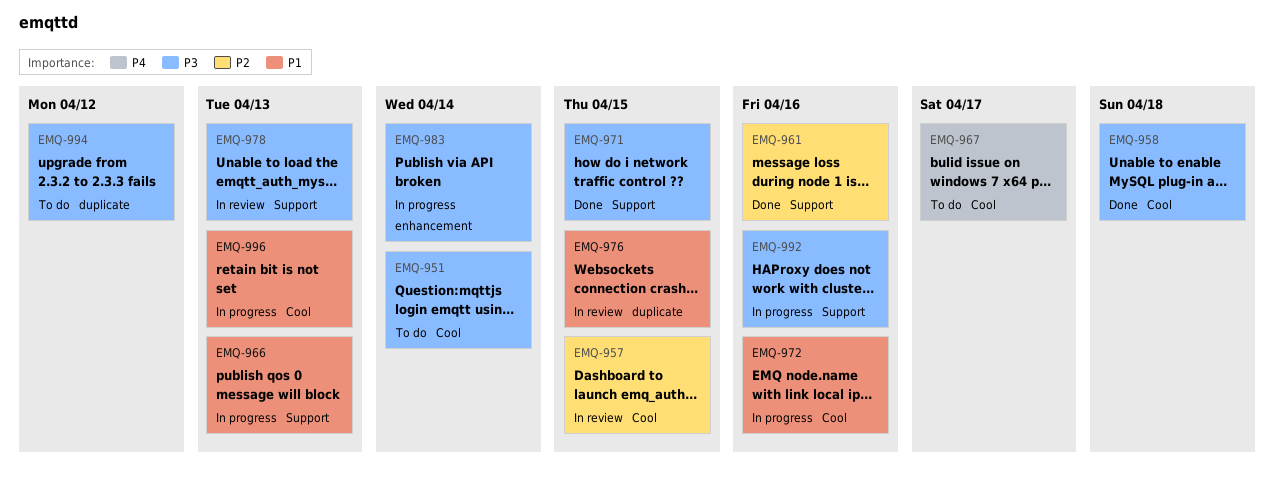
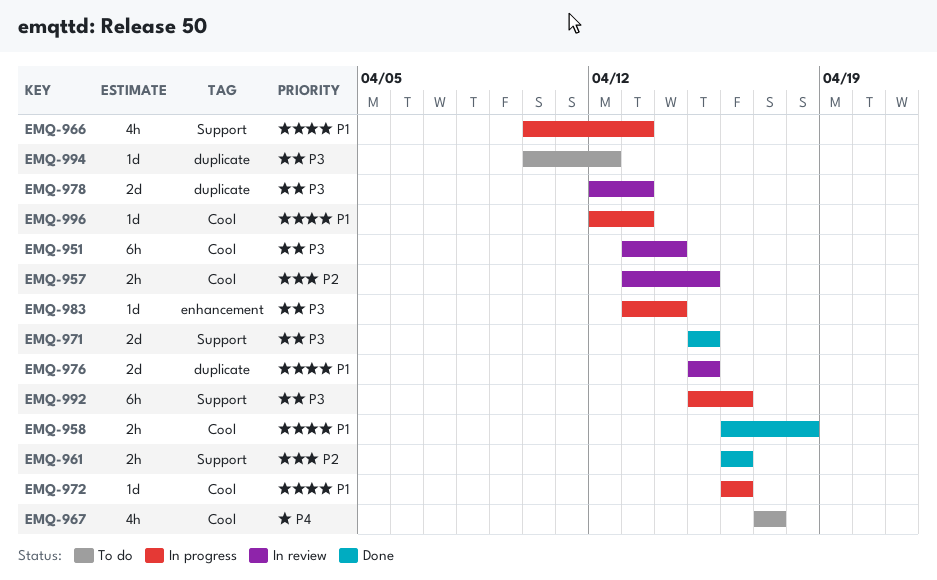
EMQ-951, status: To do -> In review
EMQ-958, priority: P3 -> P1
EMQ-978, label: Support -> duplicate

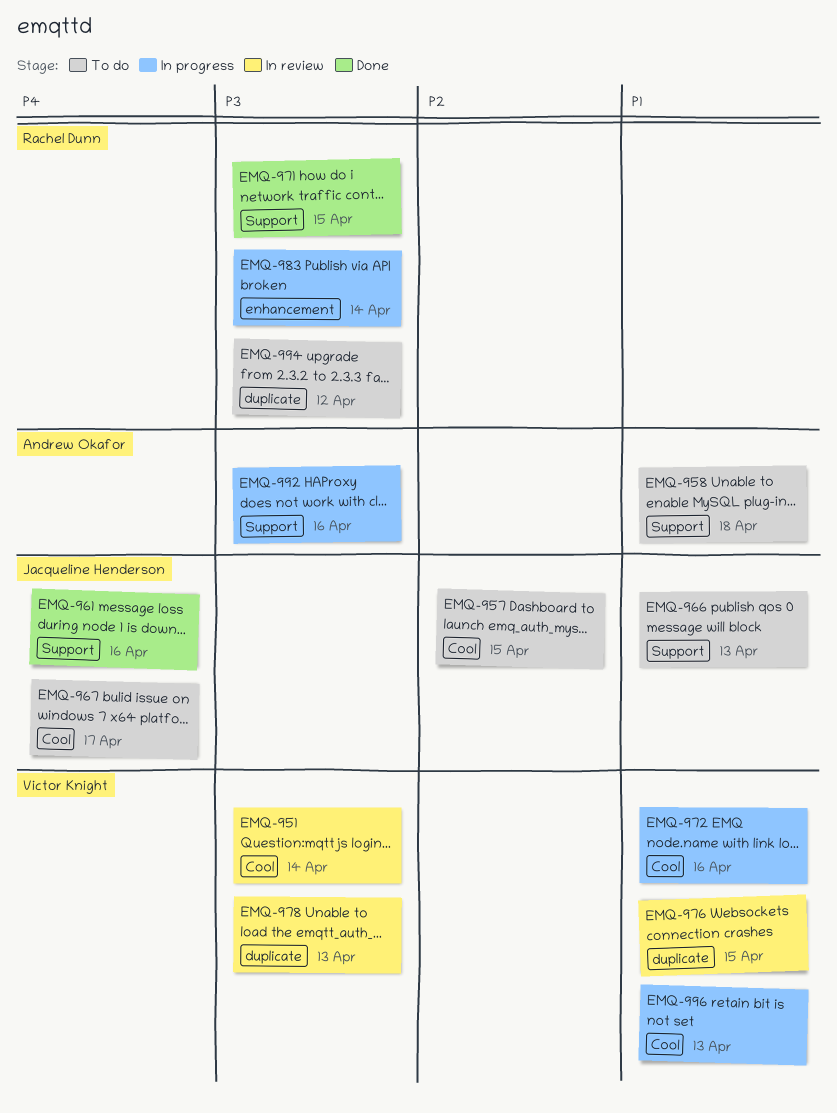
EMQ-957, status: In review -> To do
EMQ-958, status: Done -> To do
EMQ-958, label: Cool -> Support
EMQ-961, priority: P2 -> P4
EMQ-966, status: In progress -> To do

